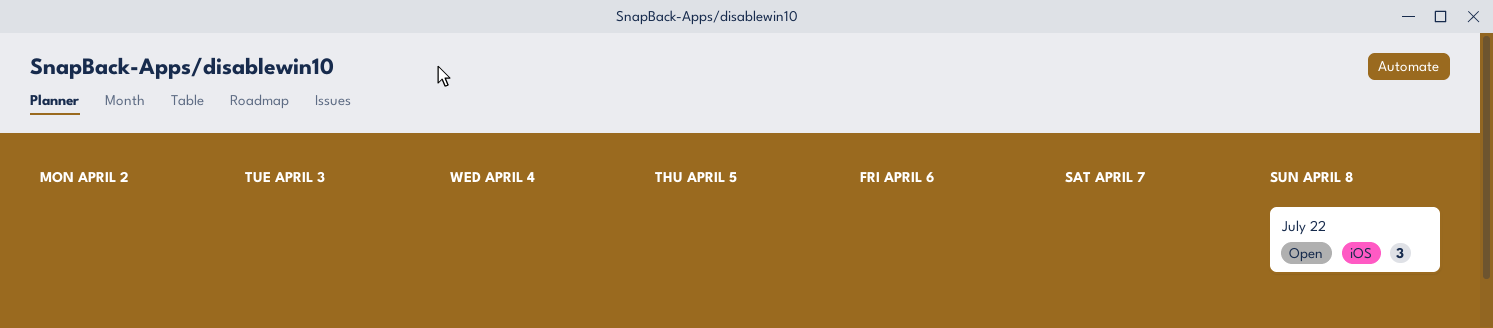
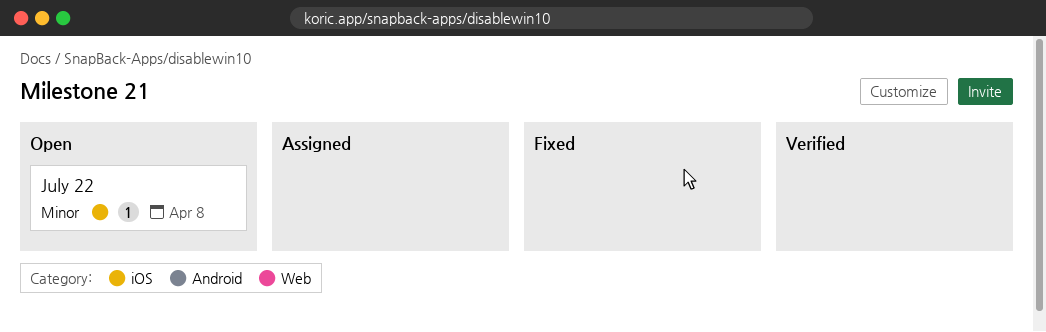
July 22, estimate: 3 -> 1

